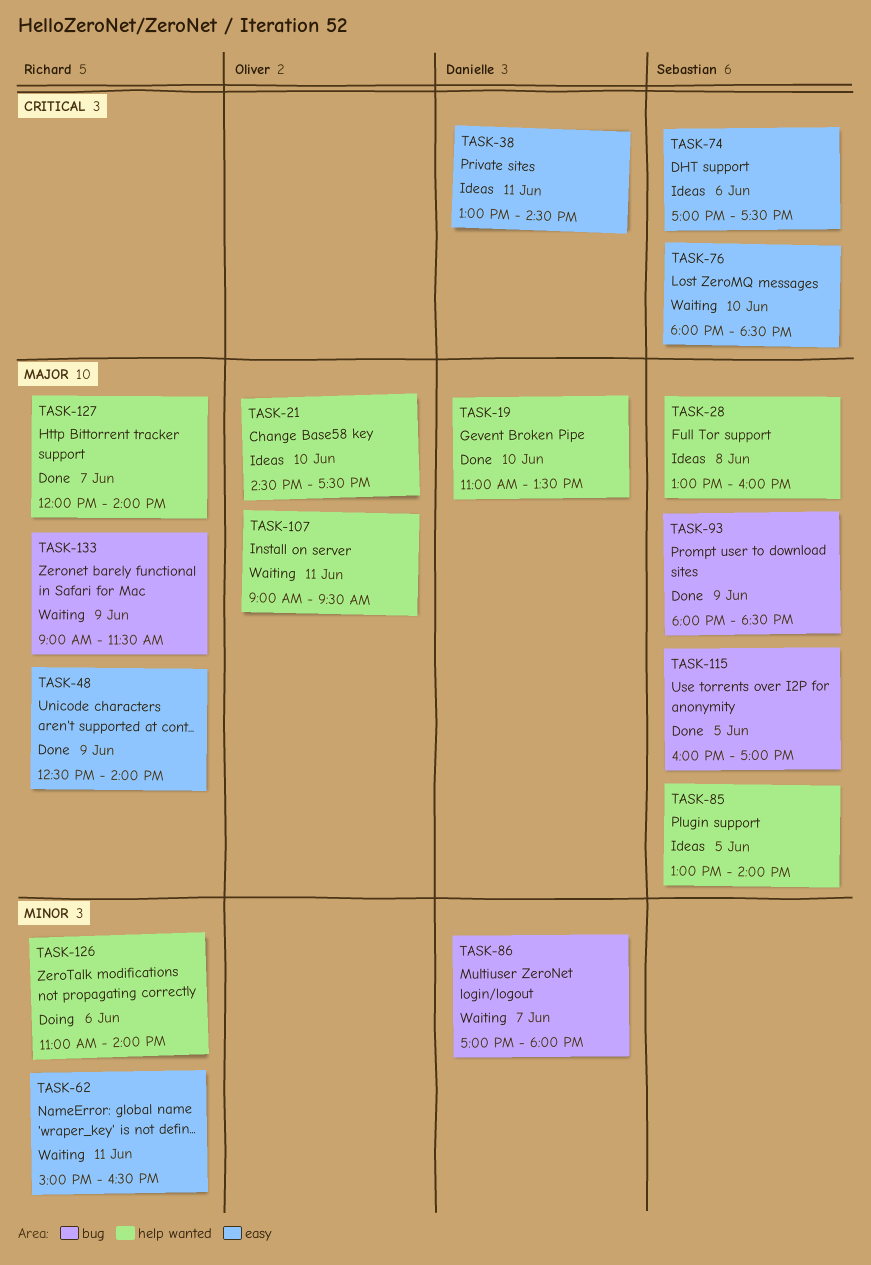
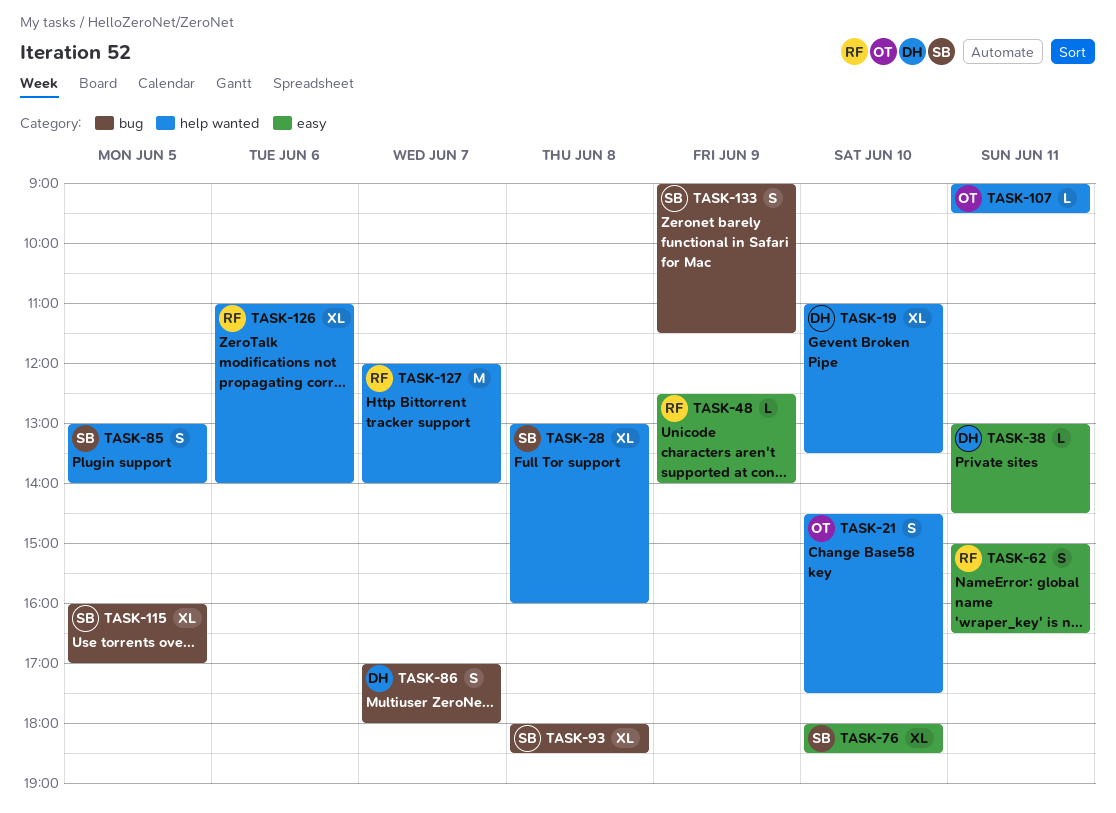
TASK-74: present -> none
TASK-93, day: Jun 9 -> Jun 8
TASK-133, owner: Richard -> Sebastian

